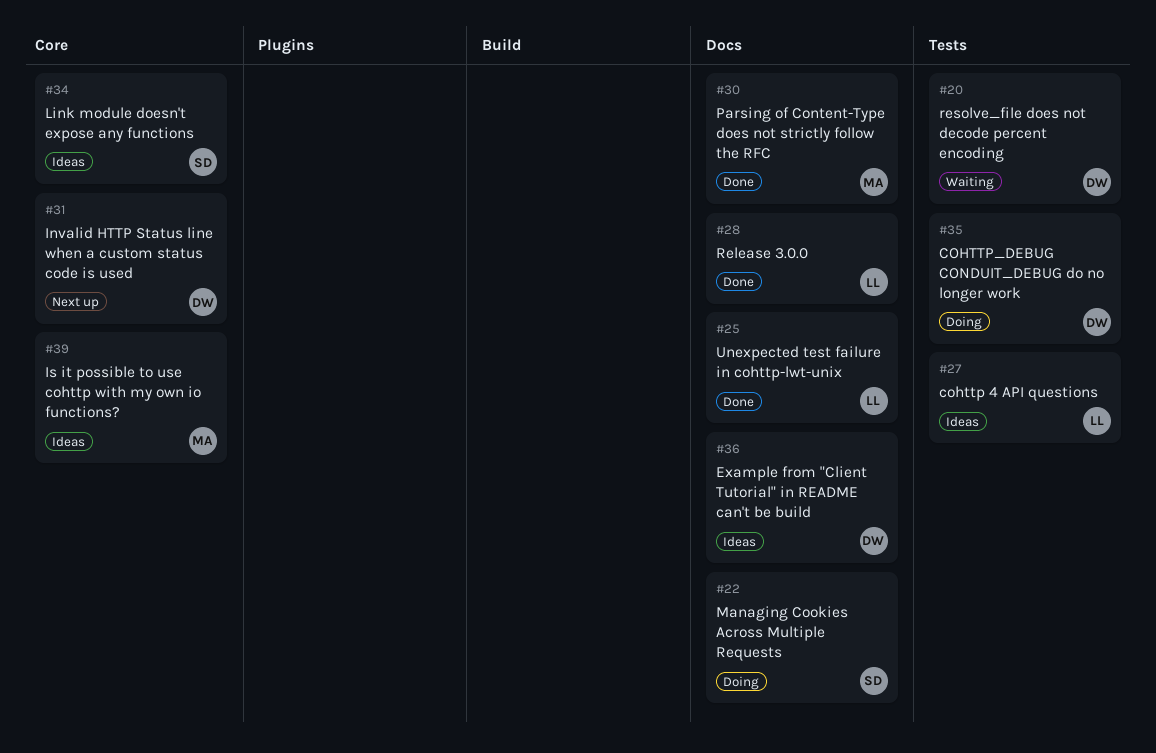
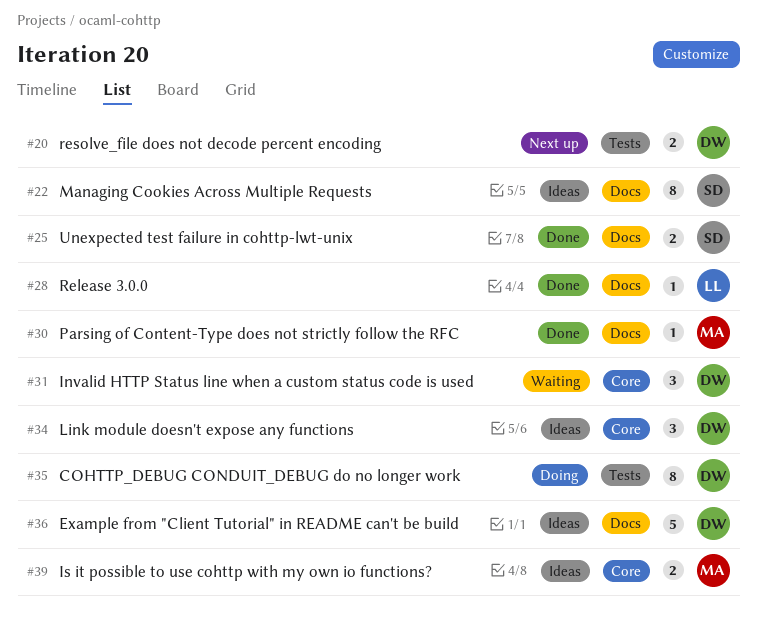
#20, status: Waiting -> Next up
#22, status: Doing -> Ideas
#25, owner: LL -> SD
#27: present -> none
#31, status: Next up -> Waiting
#34, owner: SD -> DW

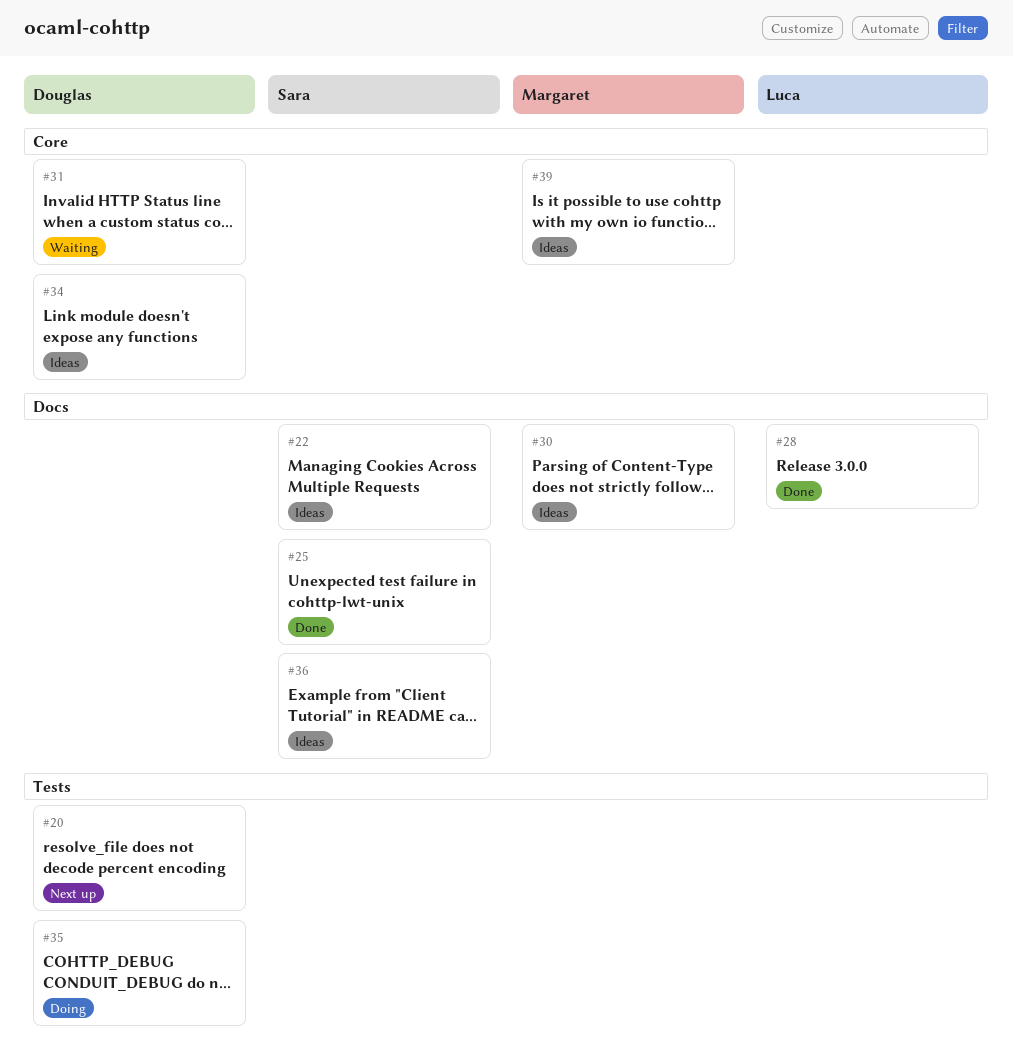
#30, status: Done -> Ideas
#36, owner: Douglas -> Sara

